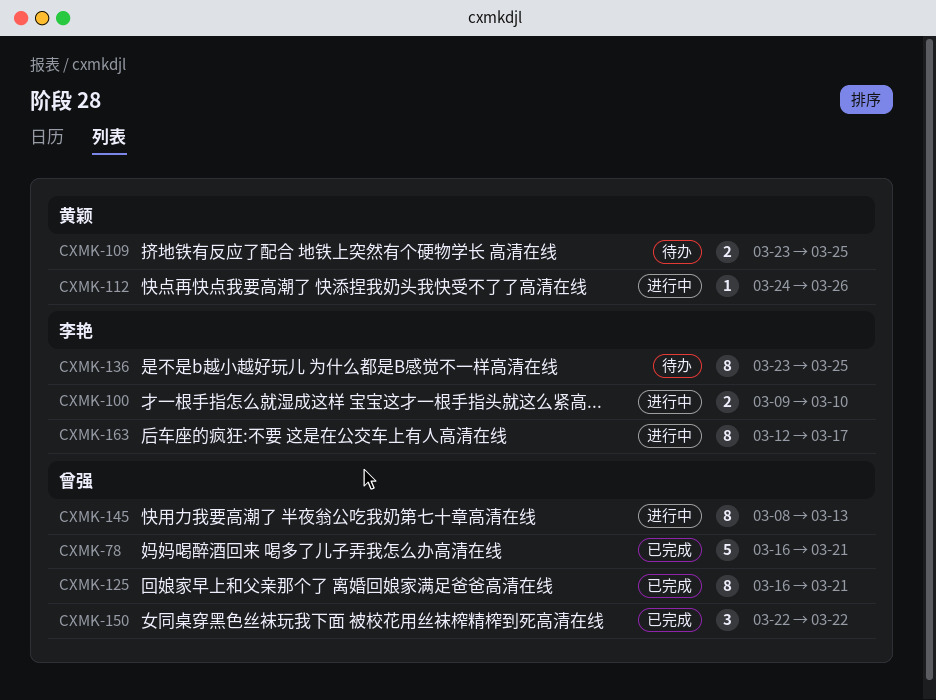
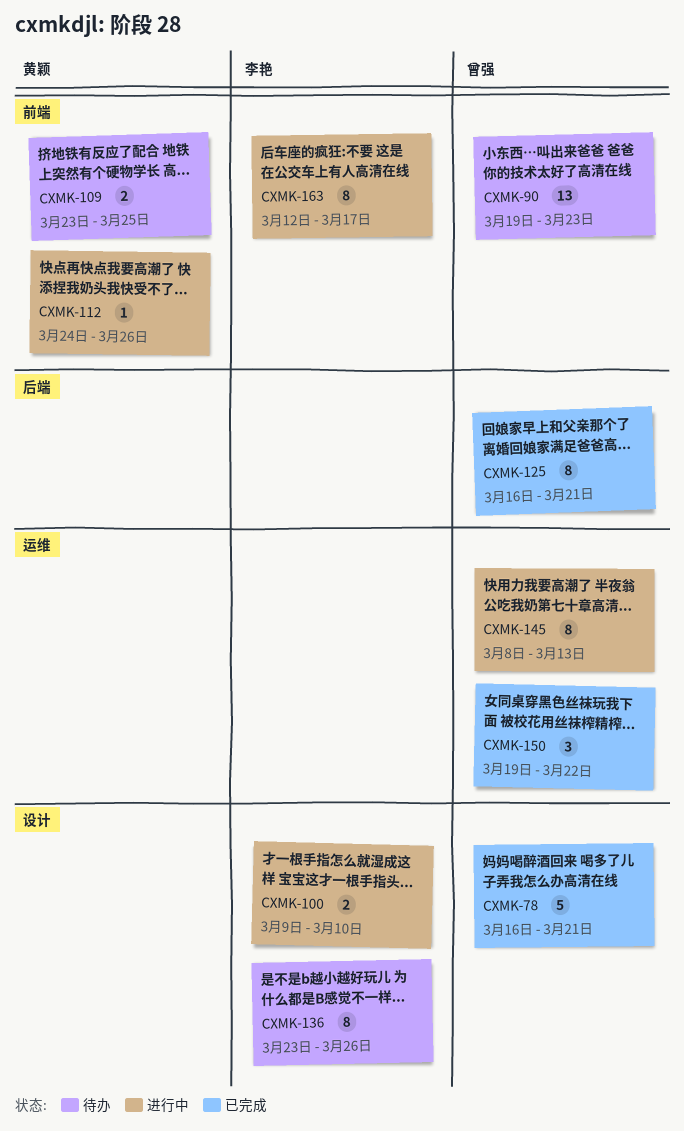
CXMK-90: none -> present
CXMK-136, due: Mar 25 -> Mar 26
CXMK-150, start: Mar 22 -> Mar 19

